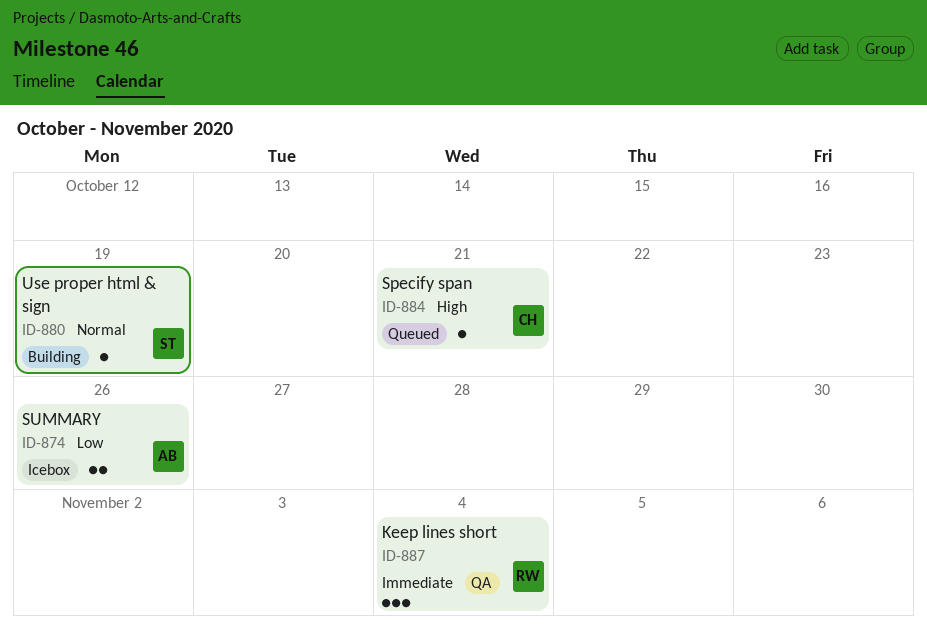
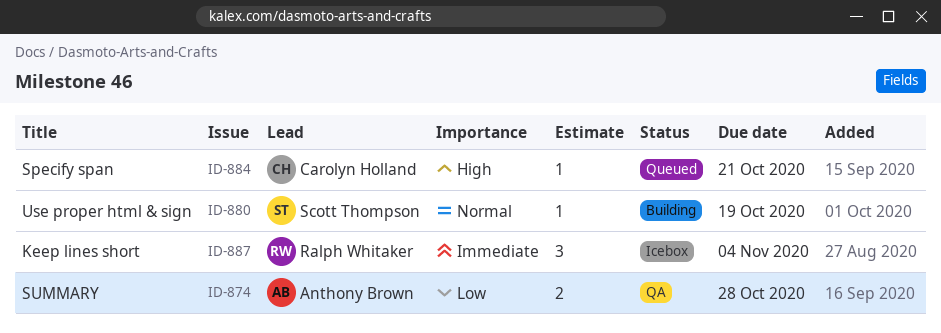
ID-874, status: Icebox -> QA
ID-874, due: Oct 26 -> Oct 28
ID-887, status: QA -> Icebox

